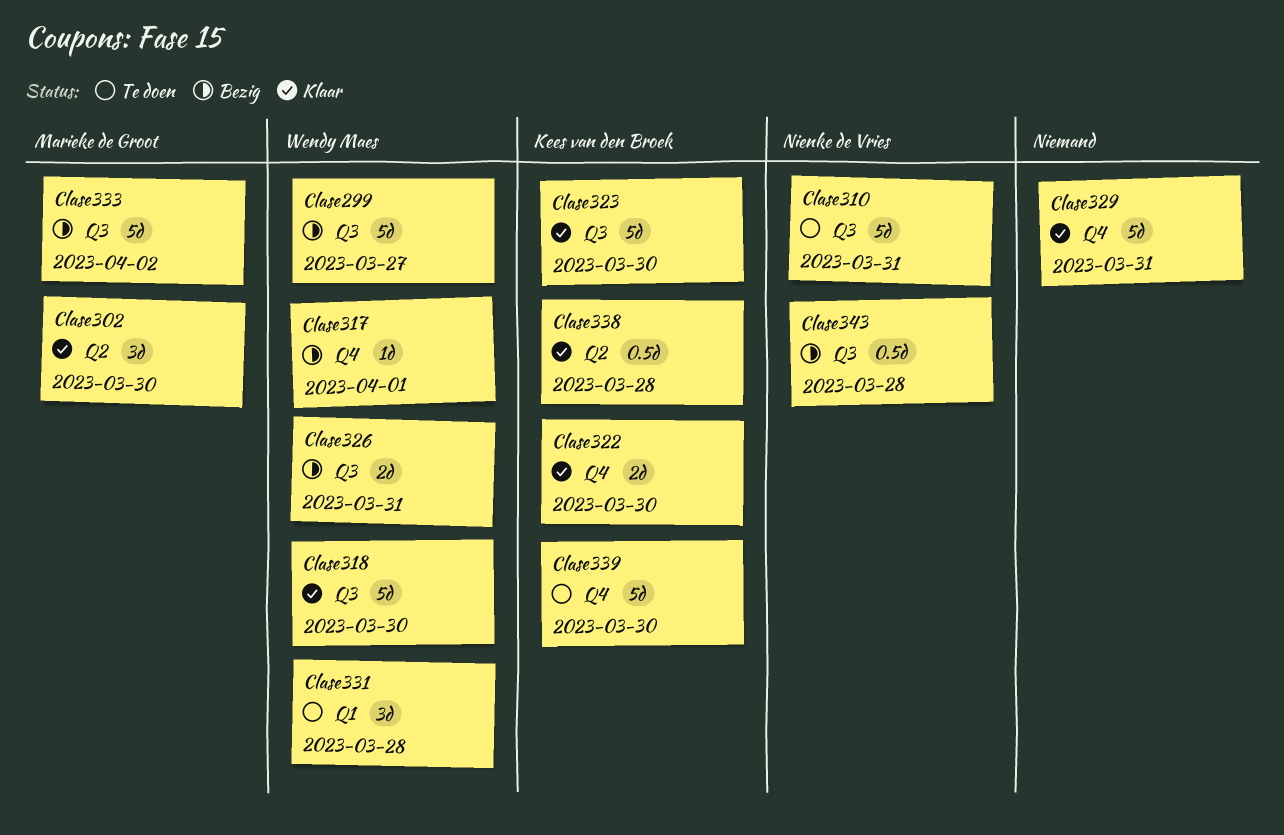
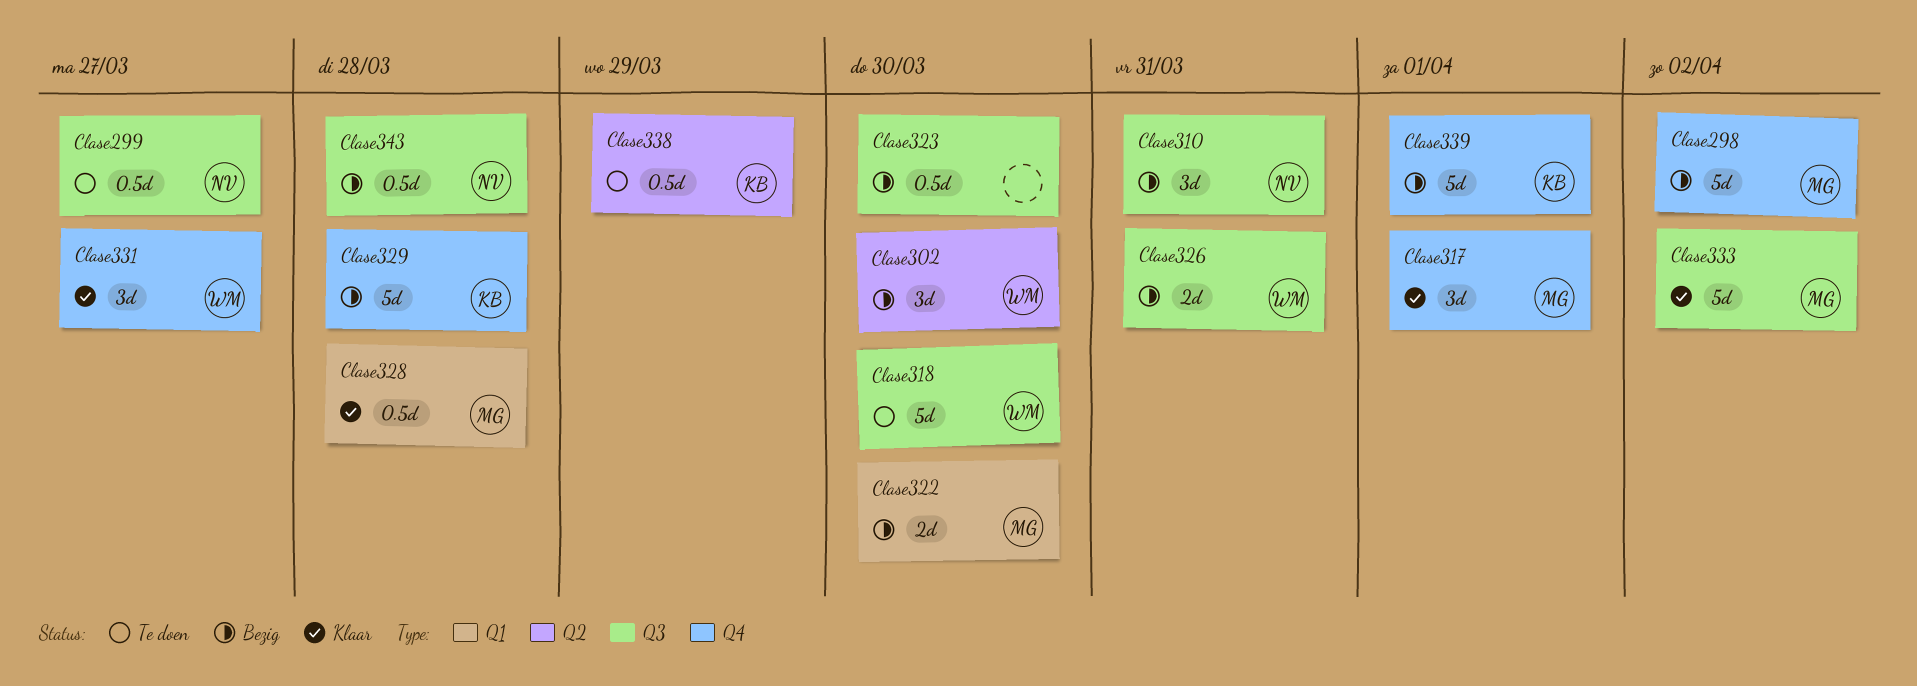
Clase298: none -> present
Clase299, status: Bezig -> Te doen
Clase299, owner: Wendy Maes -> Nienke de Vries
Clase299, estimate: 5d -> 0.5d
Clase302, status: Klaar -> Bezig
Clase302, owner: Marieke de Groot -> Wendy Maes
Clase310, status: Te doen -> Bezig
Clase310, estimate: 5d -> 3d
Clase317, status: Bezig -> Klaar
Clase317, owner: Wendy Maes -> Marieke de Groot
Clase317, estimate: 1d -> 3d
Clase318, status: Klaar -> Te doen
Clase322, status: Klaar -> Bezig
Clase322, owner: Kees van den Broek -> Marieke de Groot
Clase322, label: Q4 -> Q1
Clase323, status: Klaar -> Bezig
Clase323, owner: Kees van den Broek -> none
Clase323, estimate: 5d -> 0.5d
Clase328: none -> present
Clase329, status: Klaar -> Bezig
Clase329, owner: none -> Kees van den Broek
Clase329, due: Mar 31 -> Mar 28
Clase331, status: Te doen -> Klaar
Clase331, label: Q1 -> Q4
Clase331, due: Mar 28 -> Mar 27
Clase333, status: Bezig -> Klaar
Clase338, status: Klaar -> Te doen
Clase338, due: Mar 28 -> Mar 29
Clase339, status: Te doen -> Bezig
Clase339, due: Mar 30 -> Apr 1

